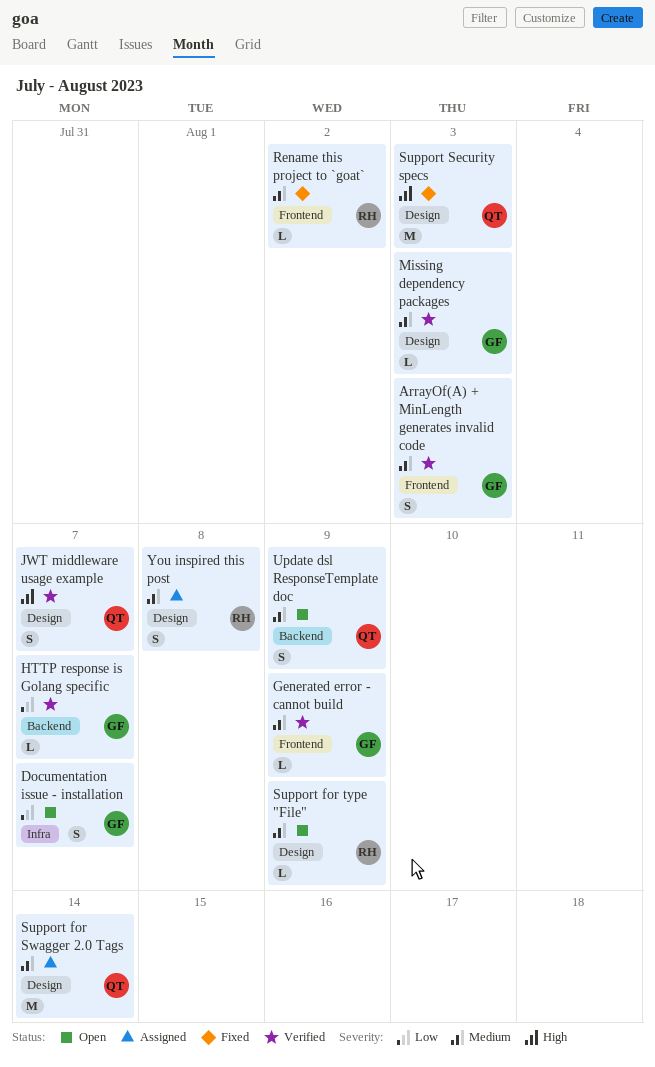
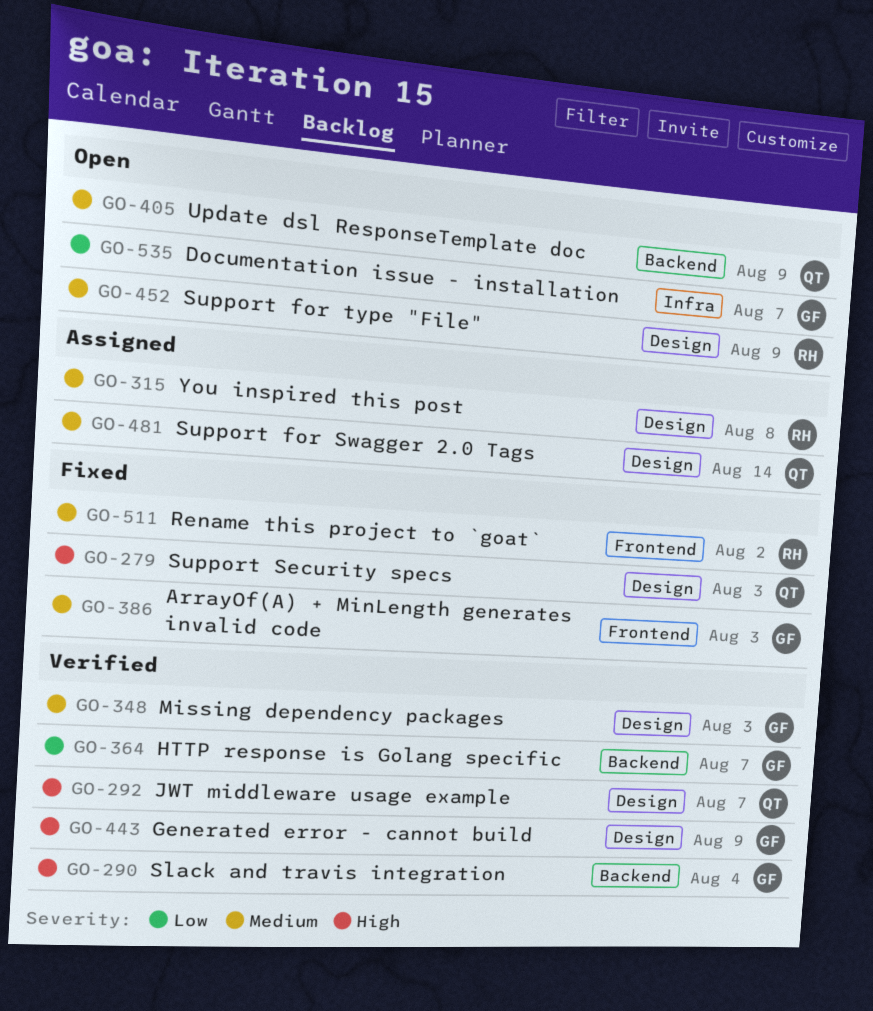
ArrayOf(A) + MinLength generates invalid code, status: Verified -> Fixed
Generated error - cannot build, priority: Medium -> High
Generated error - cannot build, label: Frontend -> Design
Slack and travis integration: none -> present

